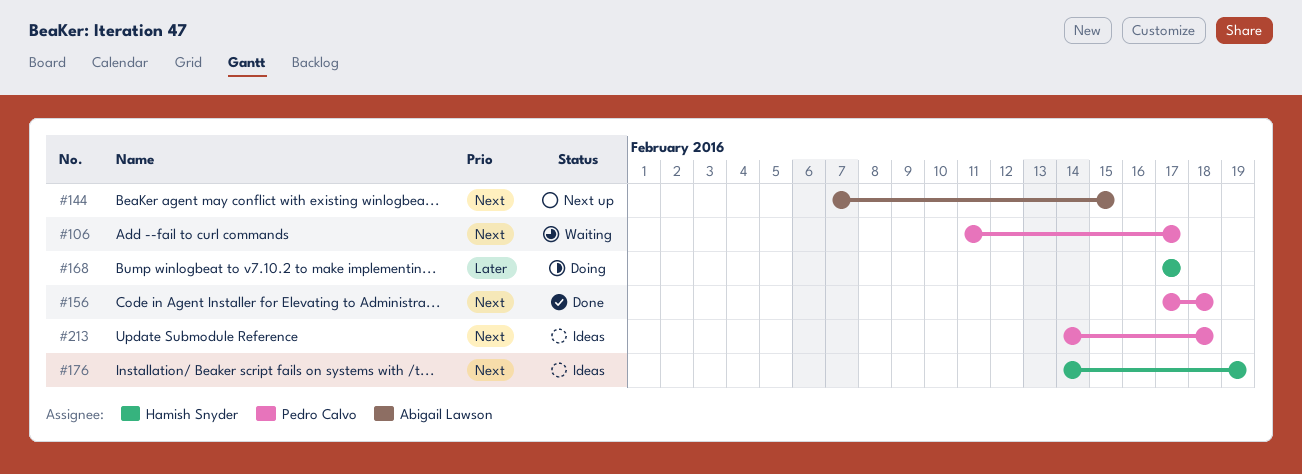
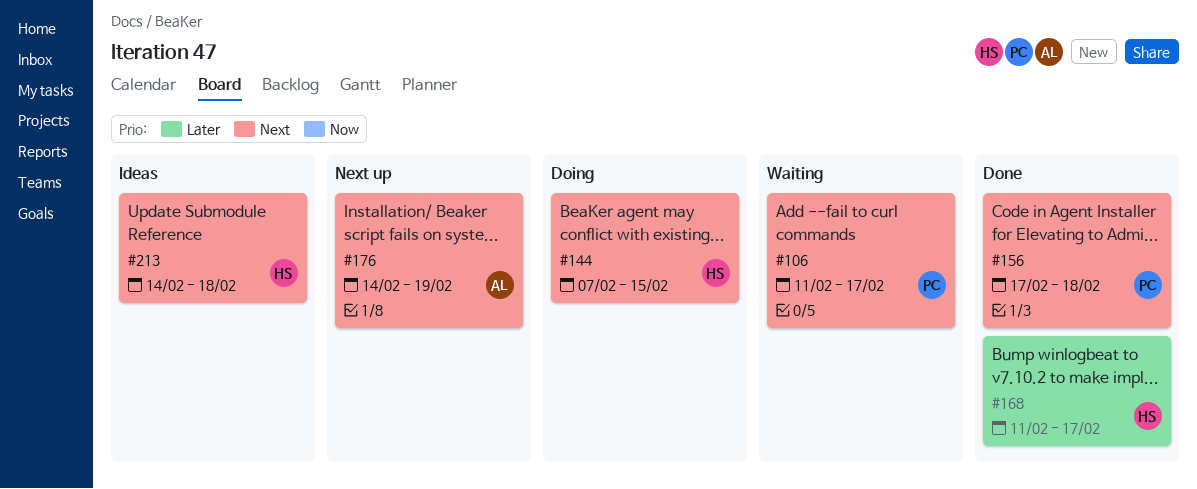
#144, status: Next up -> Doing
#144, owner: Abigail Lawson -> Hamish Snyder
#168, status: Doing -> Done
#168, start: Feb 17 -> Feb 11
#176, status: Ideas -> Next up
#176, owner: Hamish Snyder -> Abigail Lawson
#213, owner: Pedro Calvo -> Hamish Snyder

